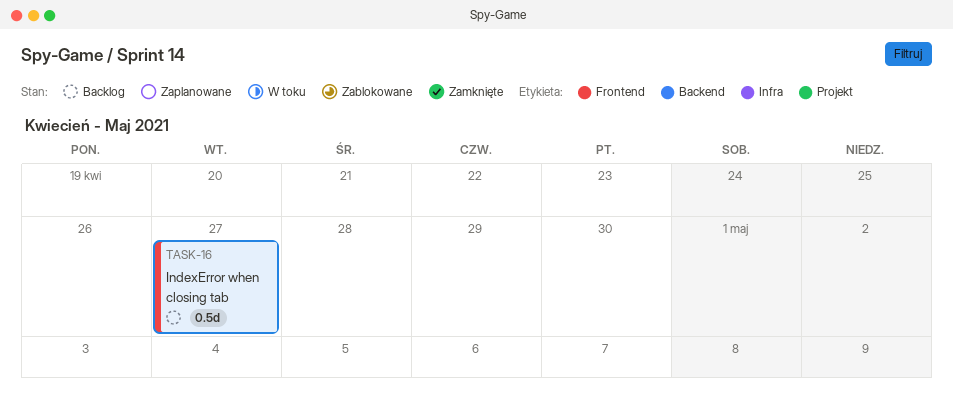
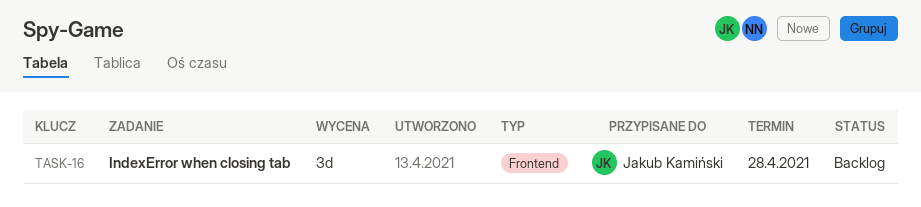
TASK-16, estimate: 0.5d -> 3d
TASK-16, due: Apr 27 -> Apr 28

